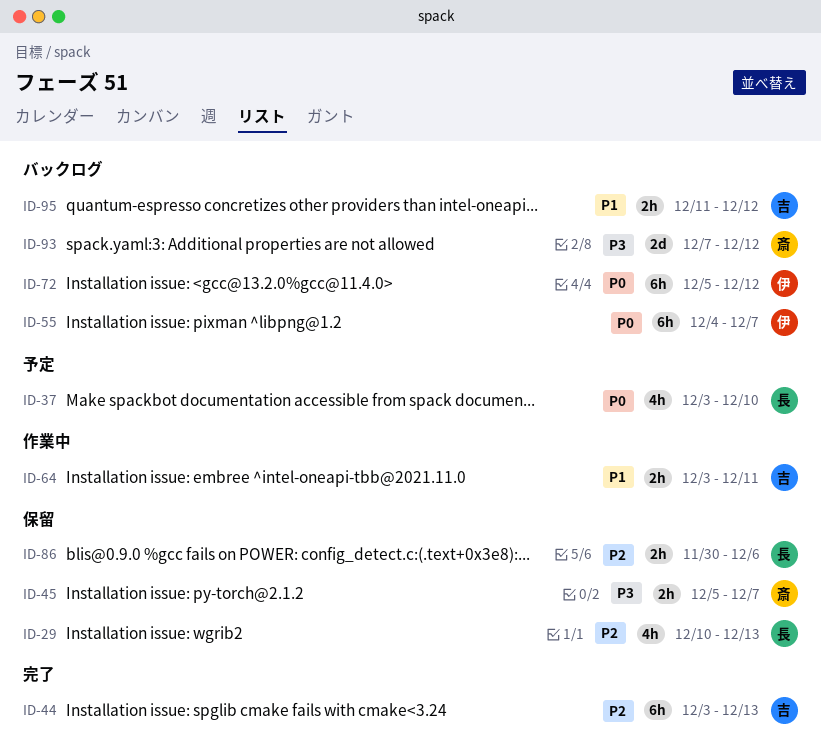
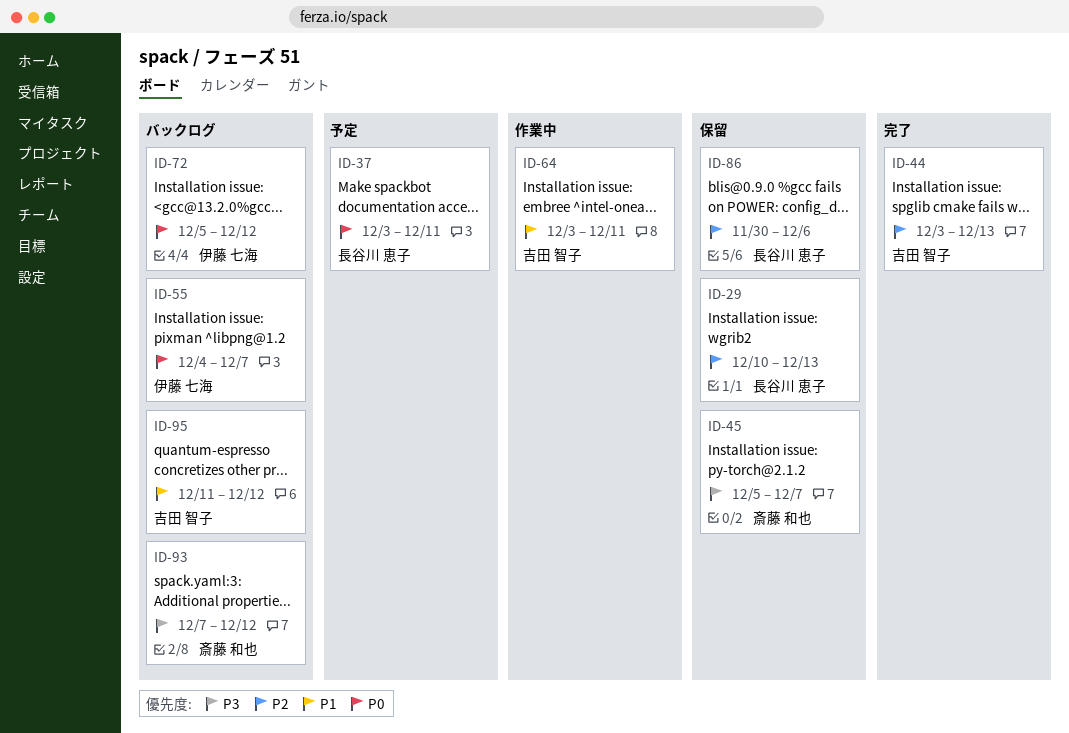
ID-37, due: Dec 10 -> Dec 11

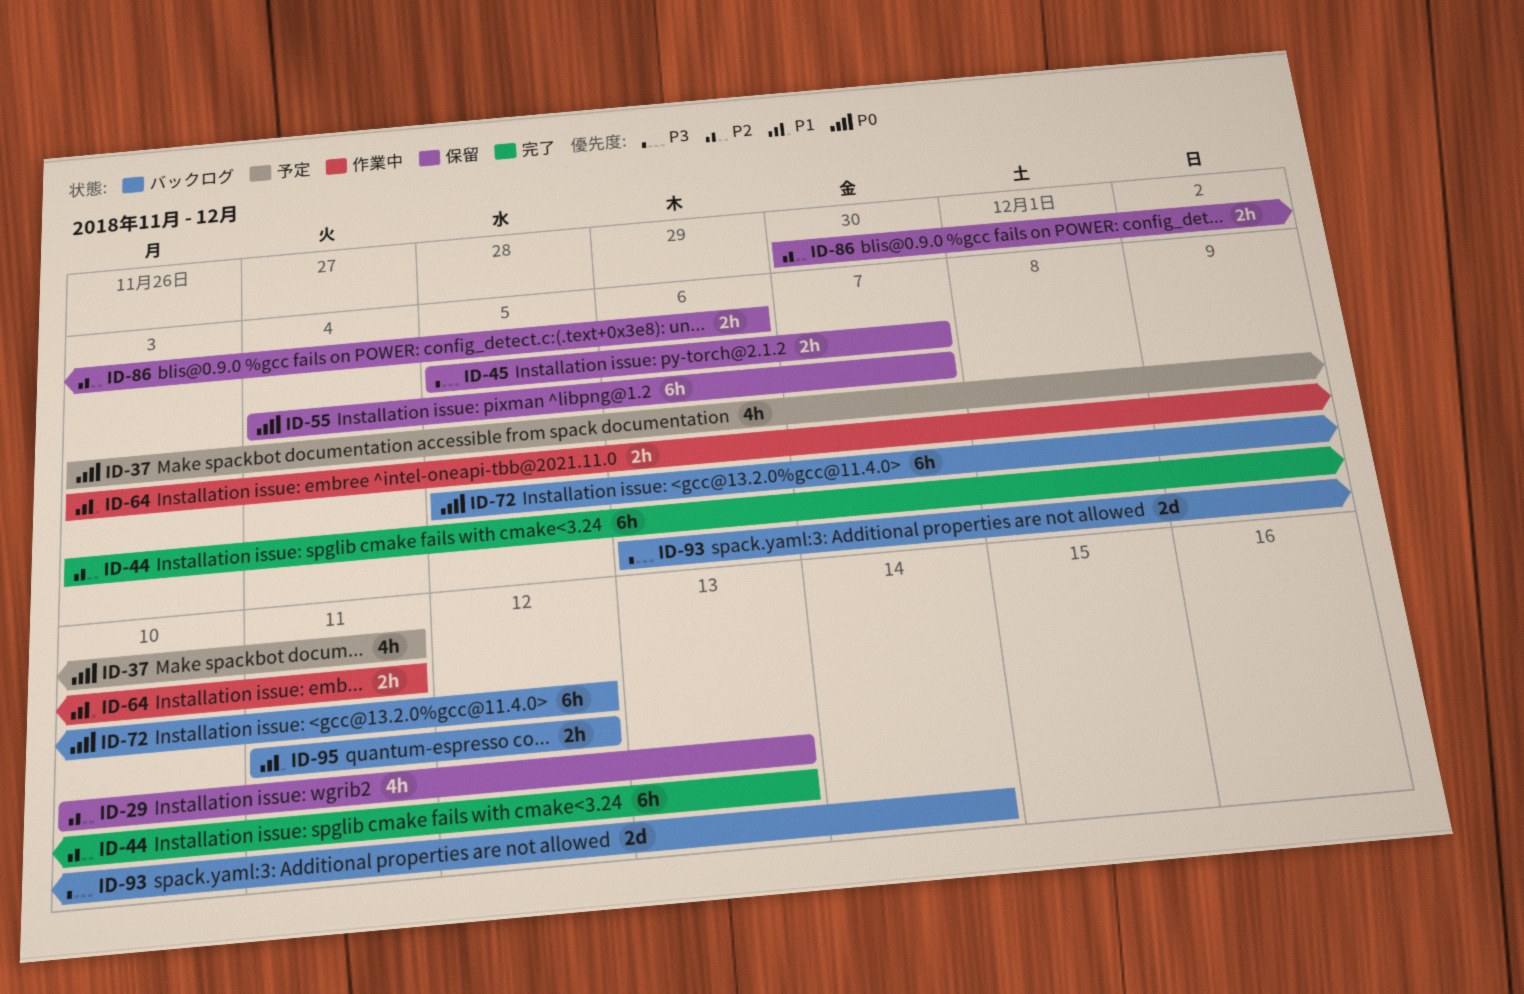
ID-55, status: バックログ -> 保留
ID-93, start: Dec 7 -> Dec 6
ID-93, due: Dec 12 -> Dec 14

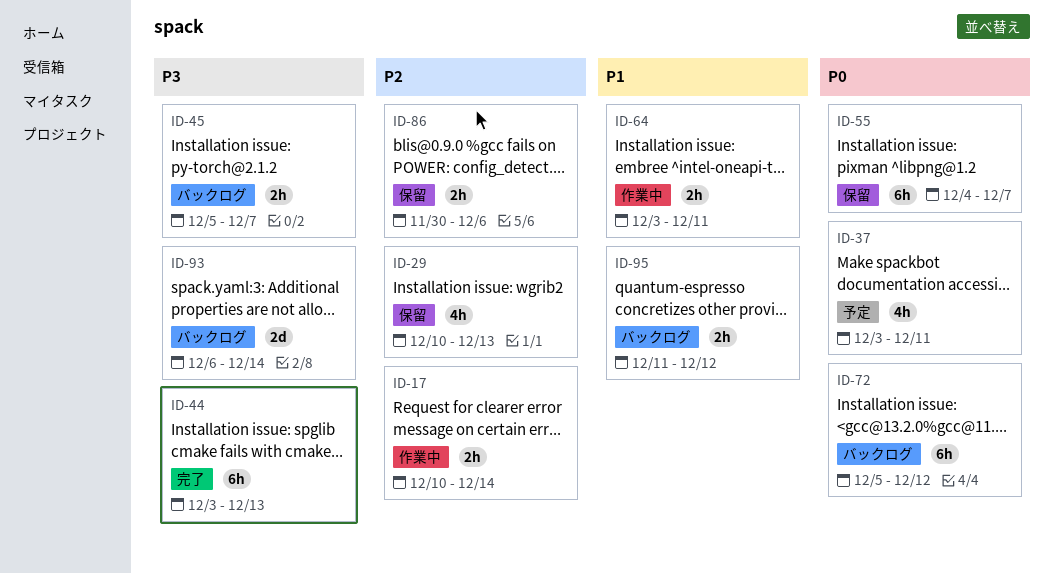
ID-17: none -> present
ID-44, priority: P2 -> P3
ID-45, status: 保留 -> バックログ

